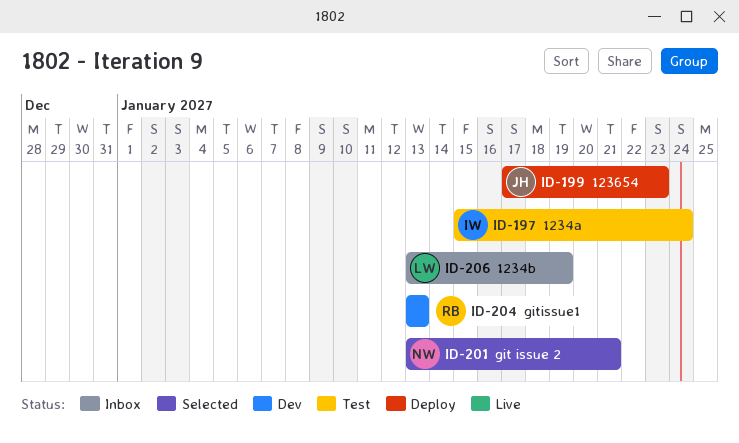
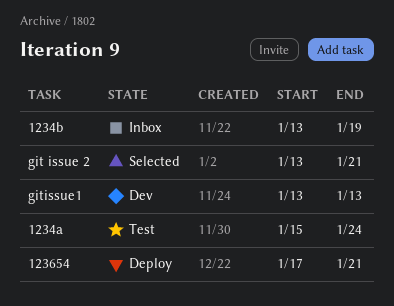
123654, due: Jan 23 -> Jan 21

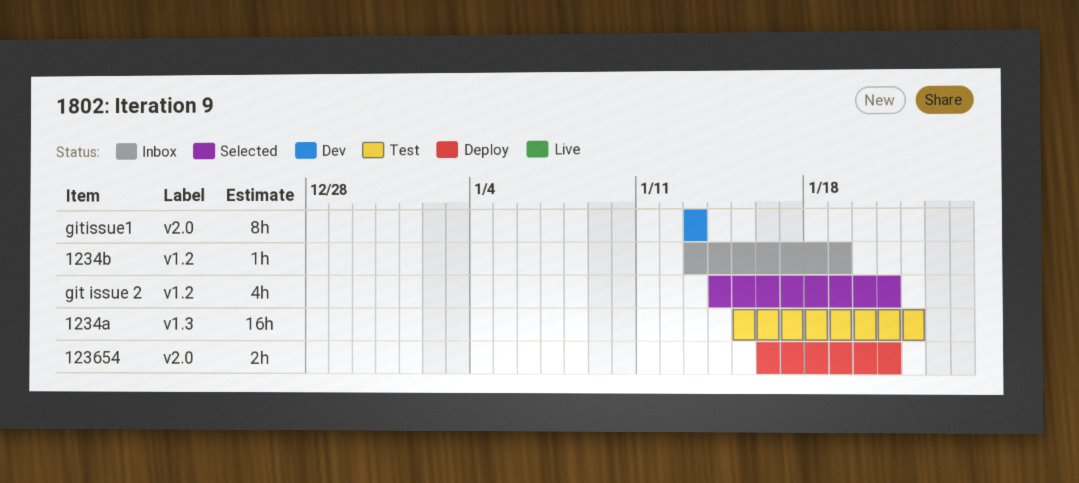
1234a, due: Jan 24 -> Jan 22
123654, start: Jan 17 -> Jan 16
git issue 2, start: Jan 13 -> Jan 14

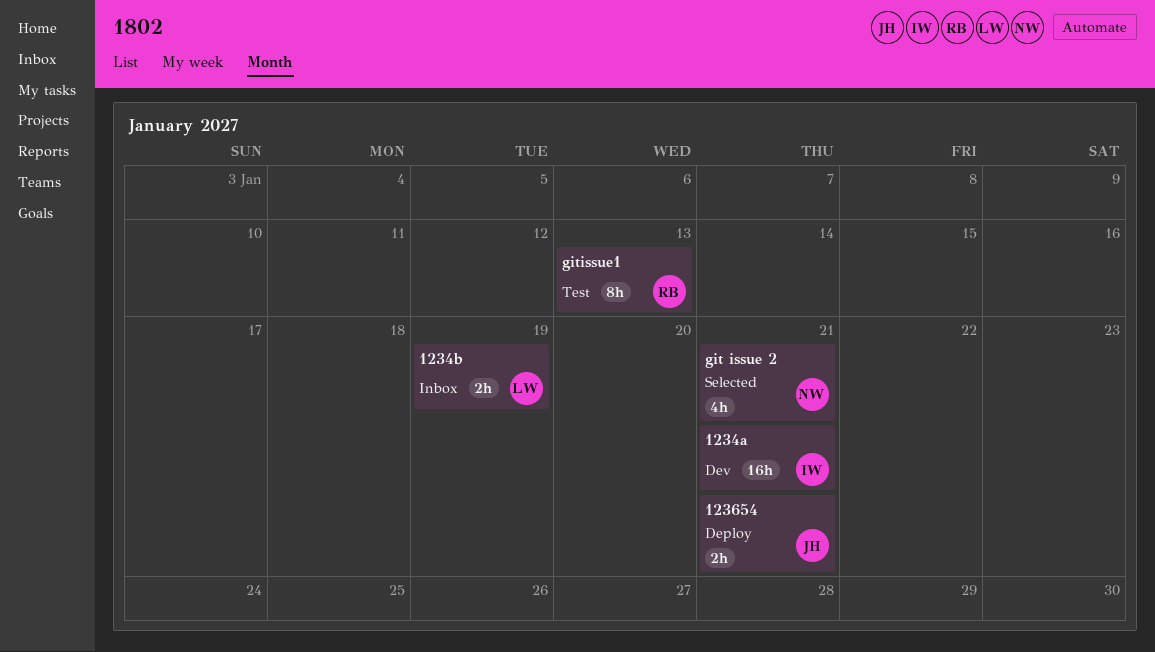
1234a, status: Test -> Dev
1234a, due: Jan 22 -> Jan 21
1234b, estimate: 1h -> 2h
gitissue1, status: Dev -> Test

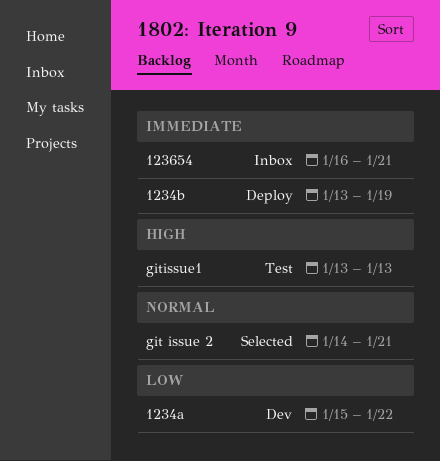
1234a, due: Jan 21 -> Jan 22
1234b, status: Inbox -> Deploy
123654, status: Deploy -> Inbox

